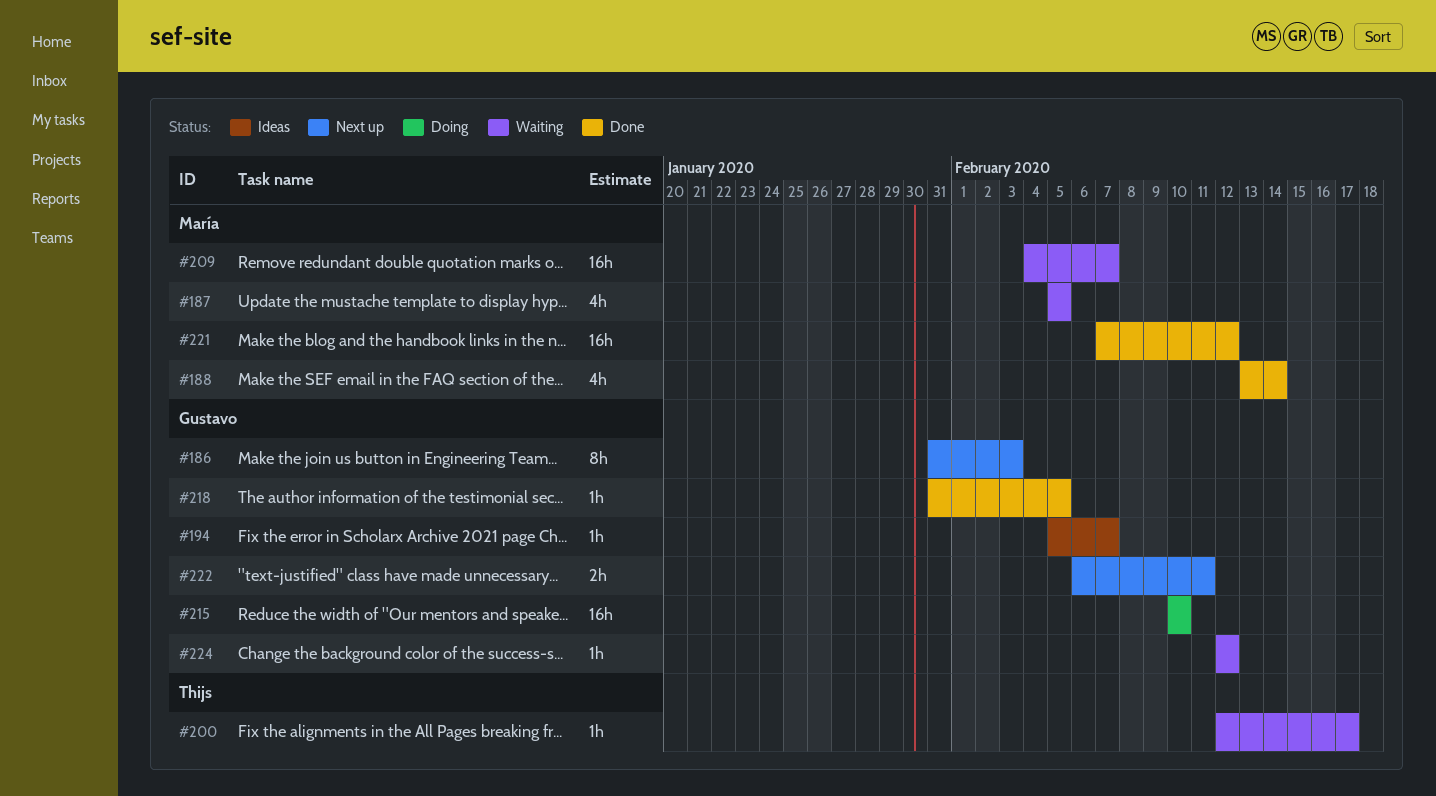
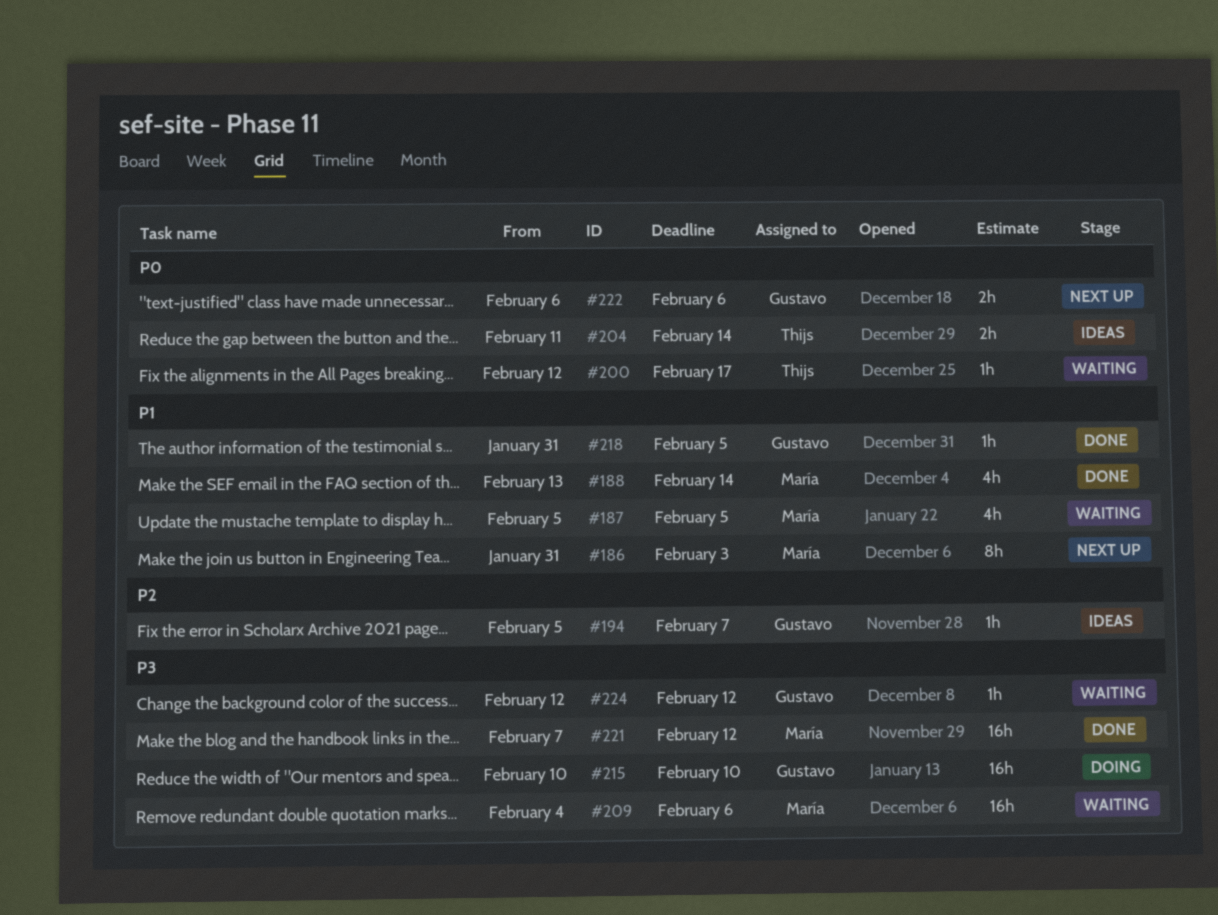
#186, owner: Gustavo -> María
#204: none -> present
#209, due: Feb 7 -> Feb 6
#222, due: Feb 11 -> Feb 6

